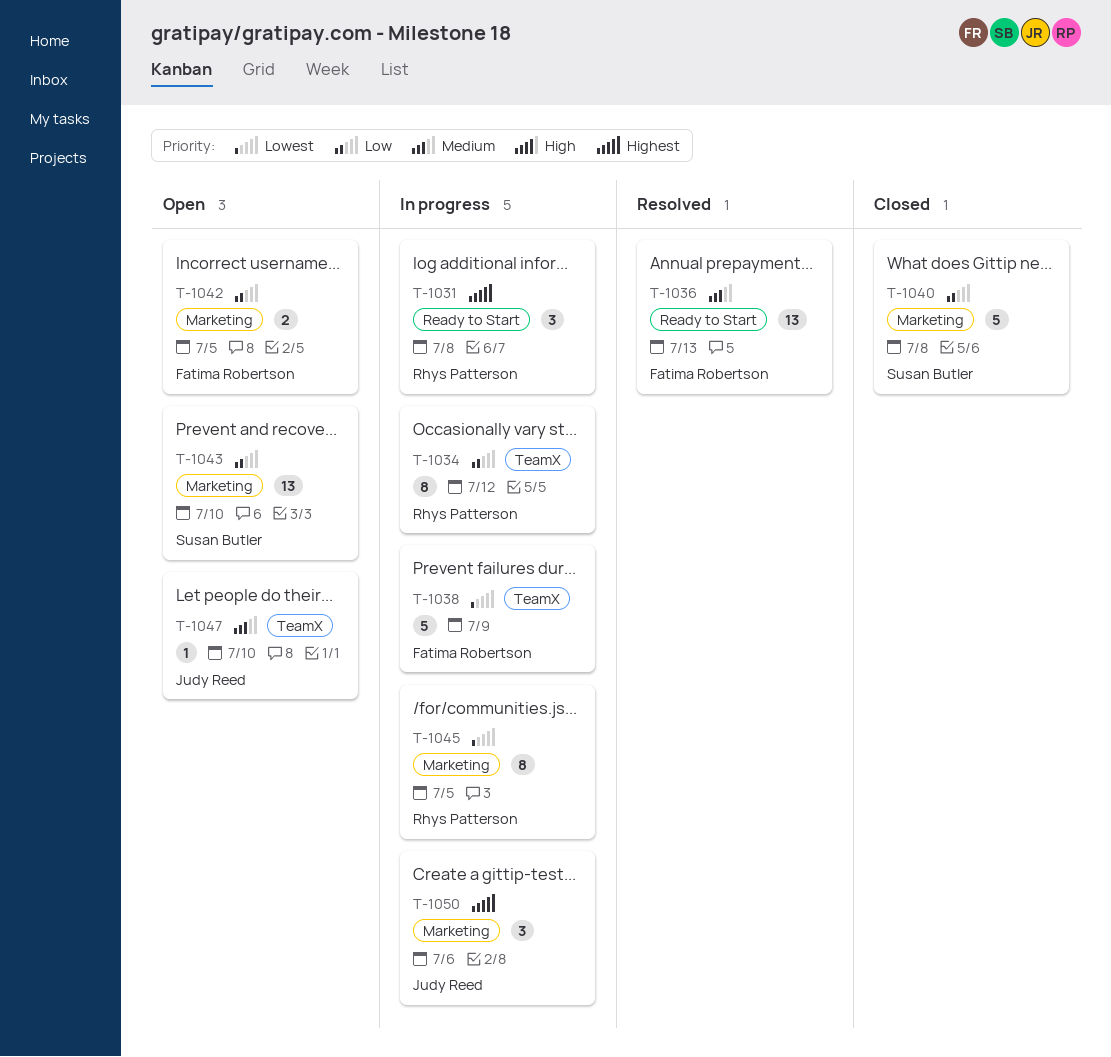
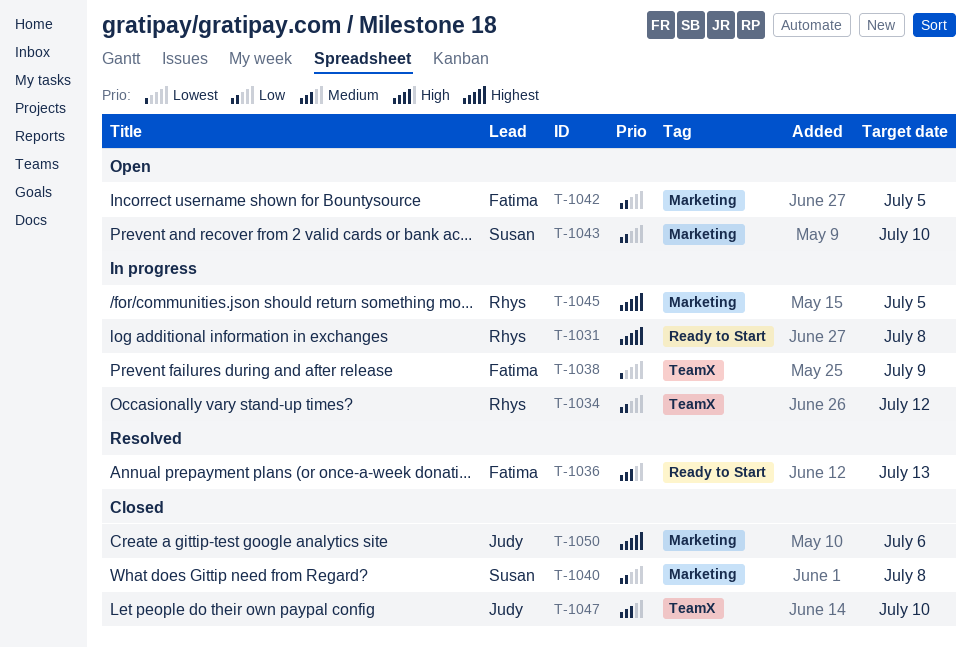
T-1045, priority: Lowest -> Highest
T-1047, status: Open -> Closed
T-1050, status: In progress -> Closed

